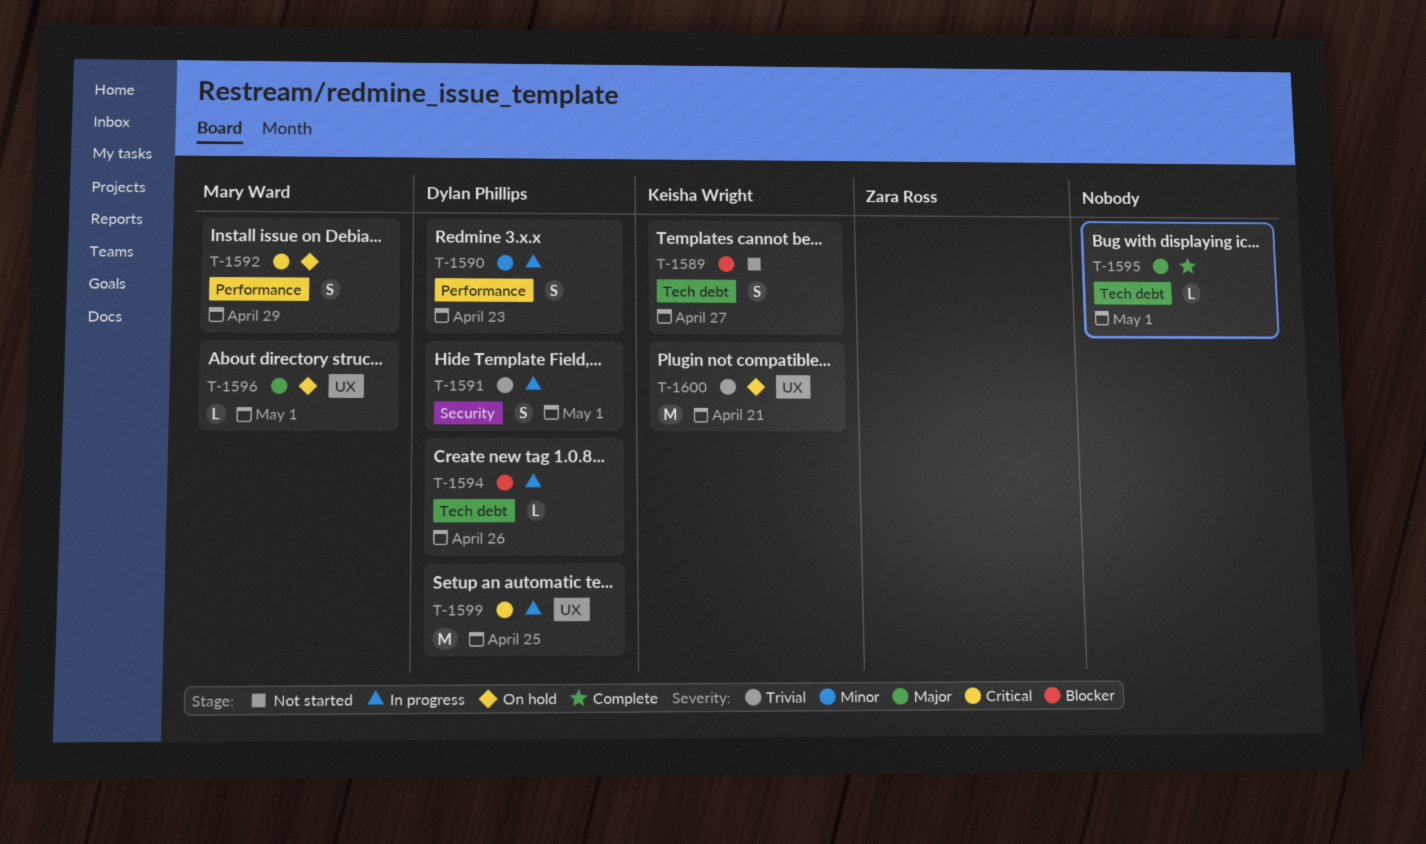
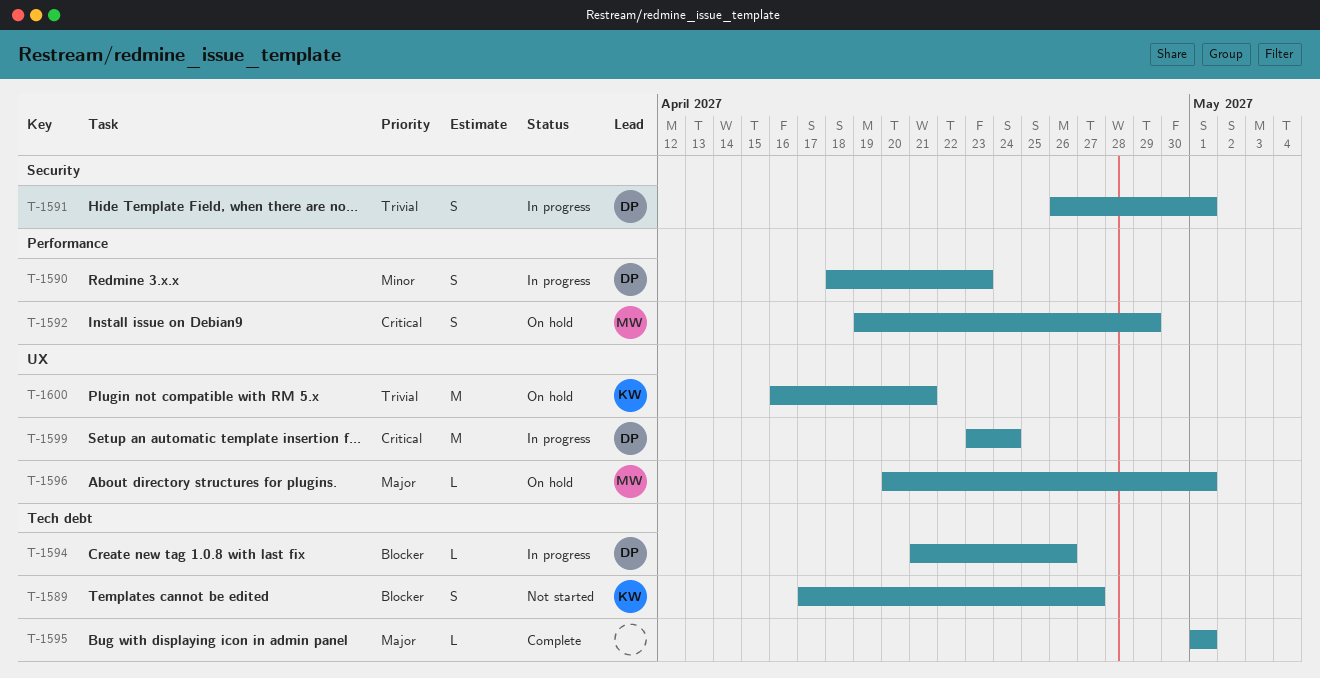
T-1599, due: Apr 25 -> Apr 24

